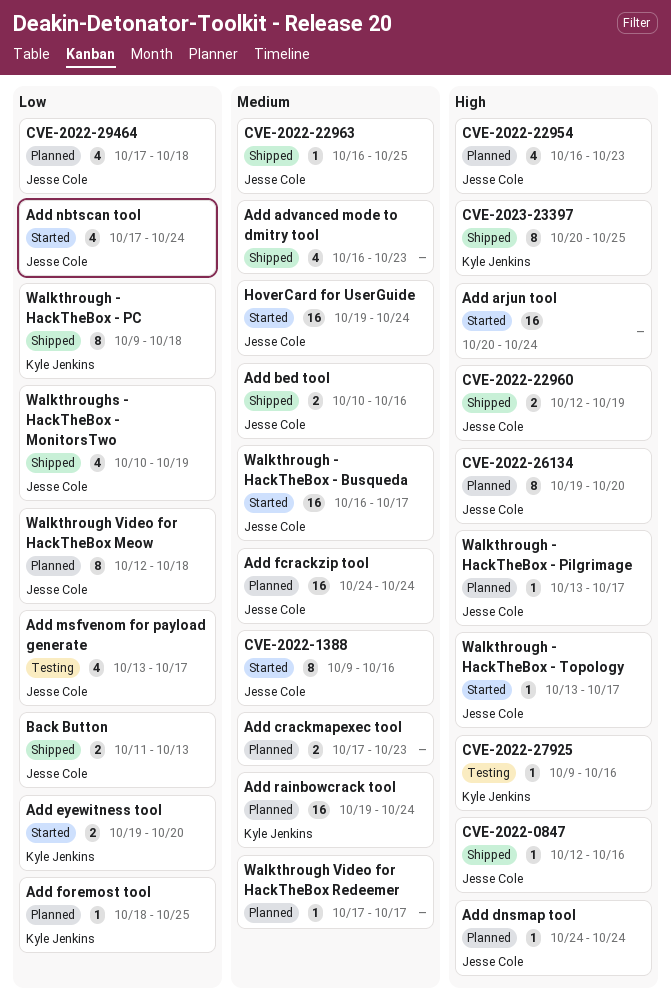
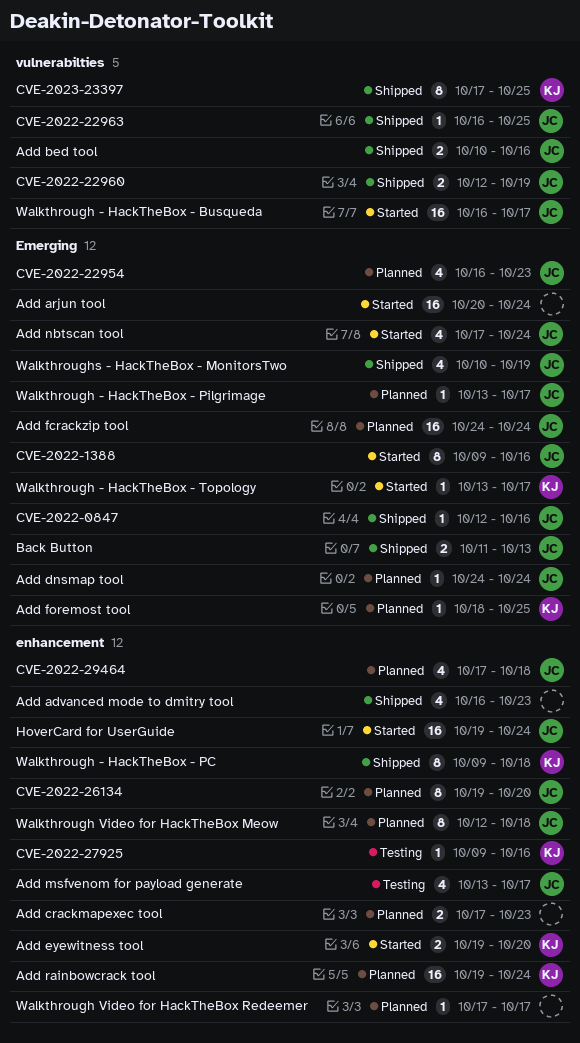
CVE-2023-23397, start: Oct 20 -> Oct 17
Walkthrough - HackTheBox - Topology, owner: Jesse Cole -> Kyle Jenkins

